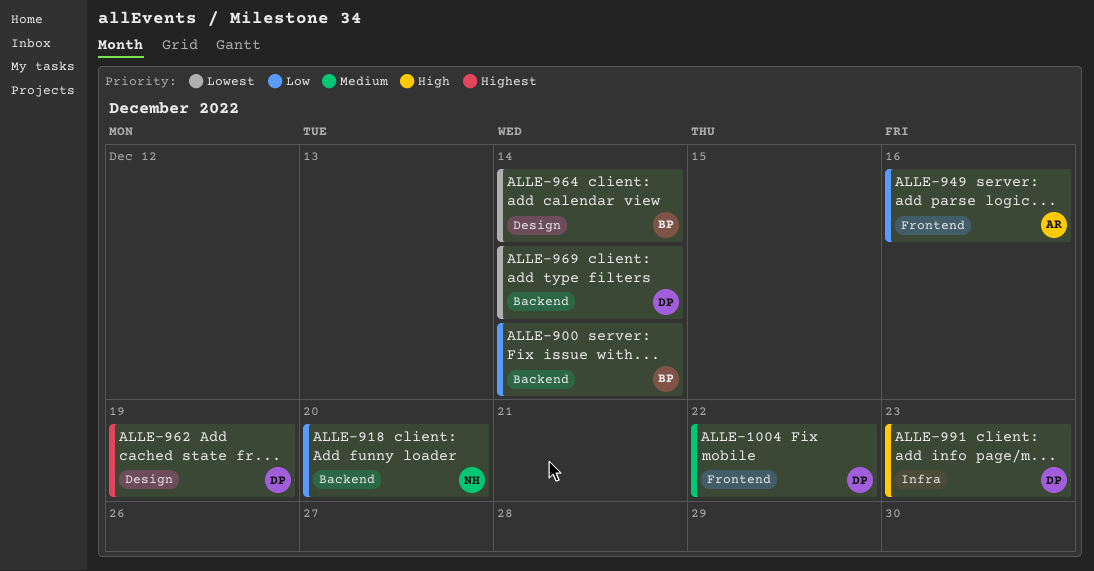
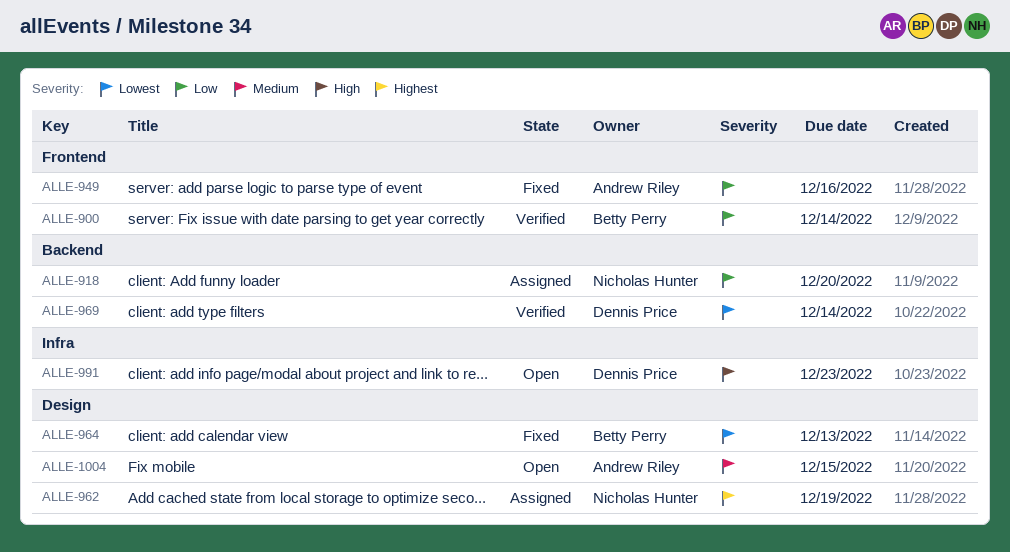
ALLE-900, label: Backend -> Frontend
ALLE-962, owner: Dennis Price -> Nicholas Hunter
ALLE-964, due: Dec 14 -> Dec 13
ALLE-1004, owner: Dennis Price -> Andrew Riley
ALLE-1004, label: Frontend -> Design
ALLE-1004, due: Dec 22 -> Dec 15

